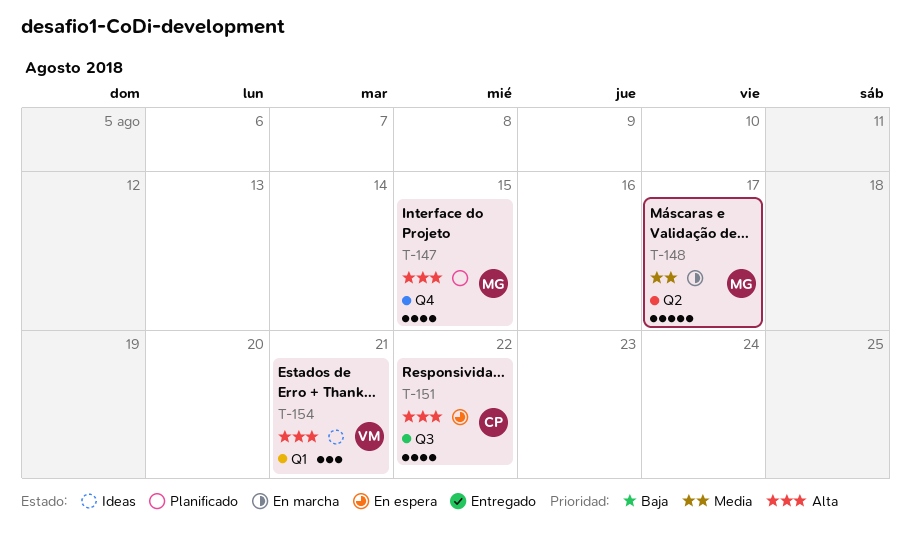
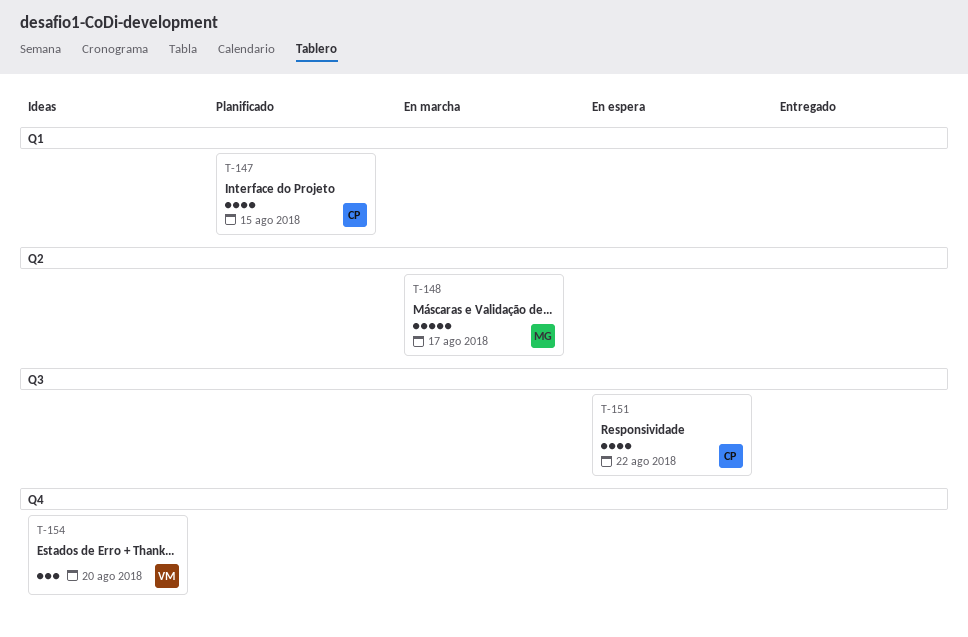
T-147, owner: MG -> CP
T-147, label: Q4 -> Q1
T-154, label: Q1 -> Q4
T-154, due: Aug 21 -> Aug 20

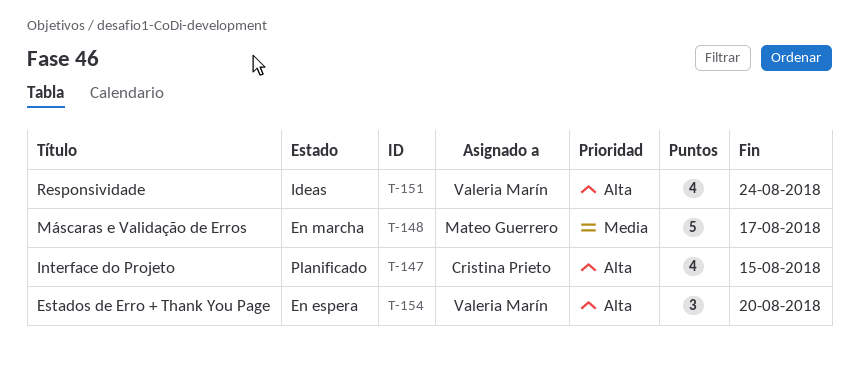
T-151, status: En espera -> Ideas
T-151, owner: Cristina Prieto -> Valeria Marín
T-151, due: Aug 22 -> Aug 24
T-154, status: Ideas -> En espera

